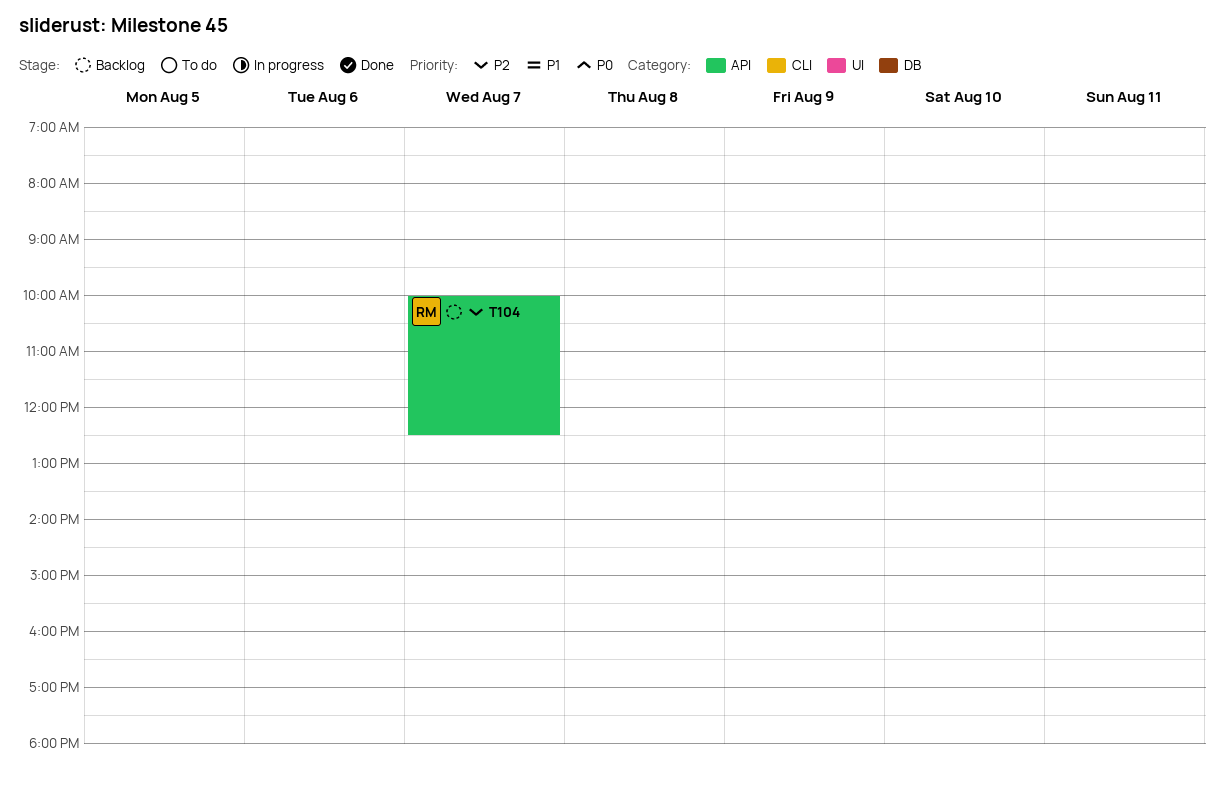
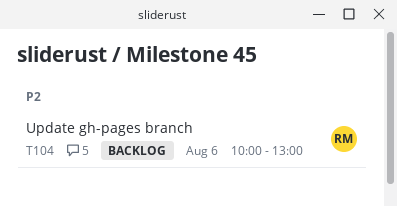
T104, day: Aug 7 -> Aug 6
T104, ends: 12:30 -> 13:00

